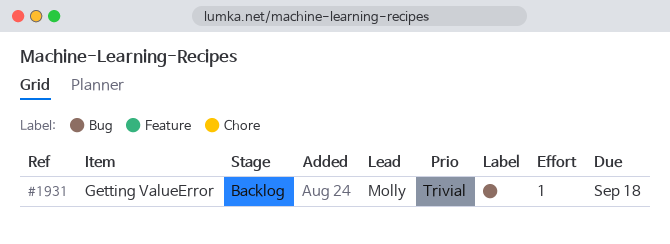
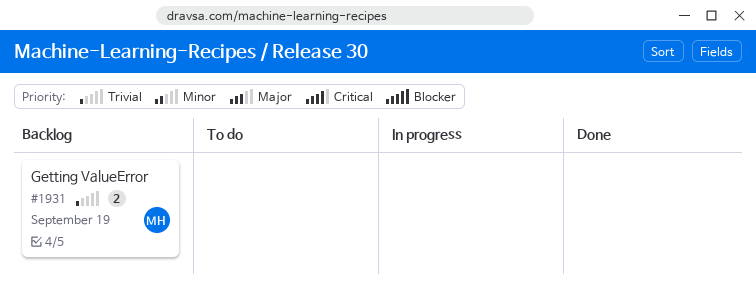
#1931, estimate: 1 -> 2
#1931, due: Sep 18 -> Sep 19

